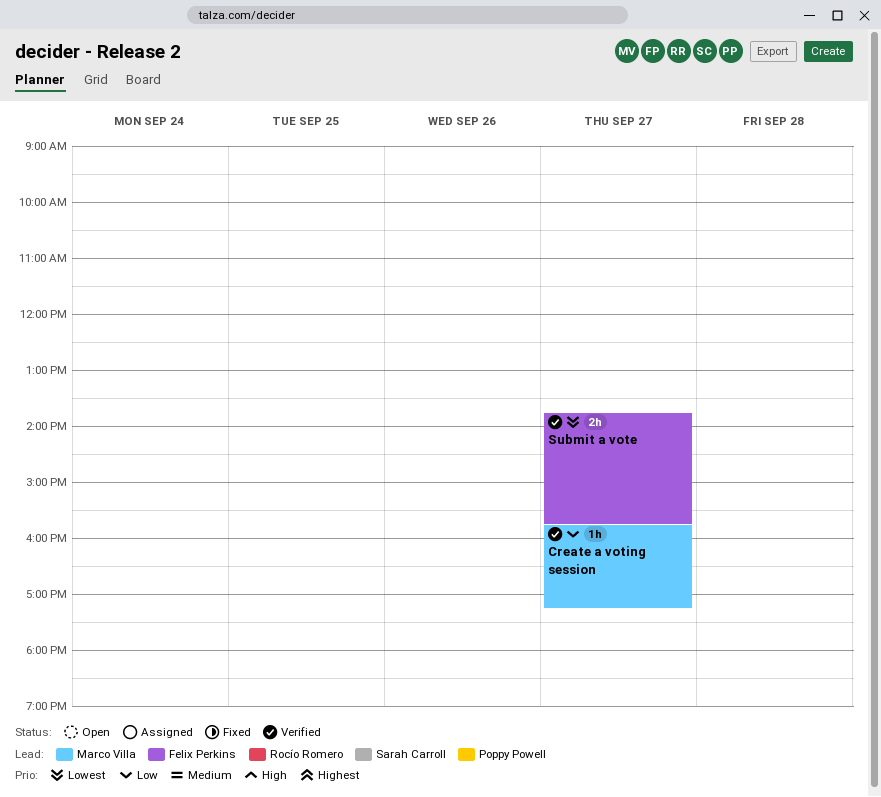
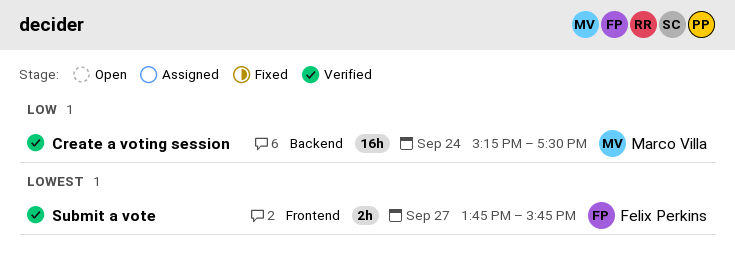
Create a voting session, estimate: 1h -> 16h
Create a voting session, day: Sep 27 -> Sep 24
Create a voting session, begins: 15:45 -> 15:15
Create a voting session, ends: 17:15 -> 17:30

